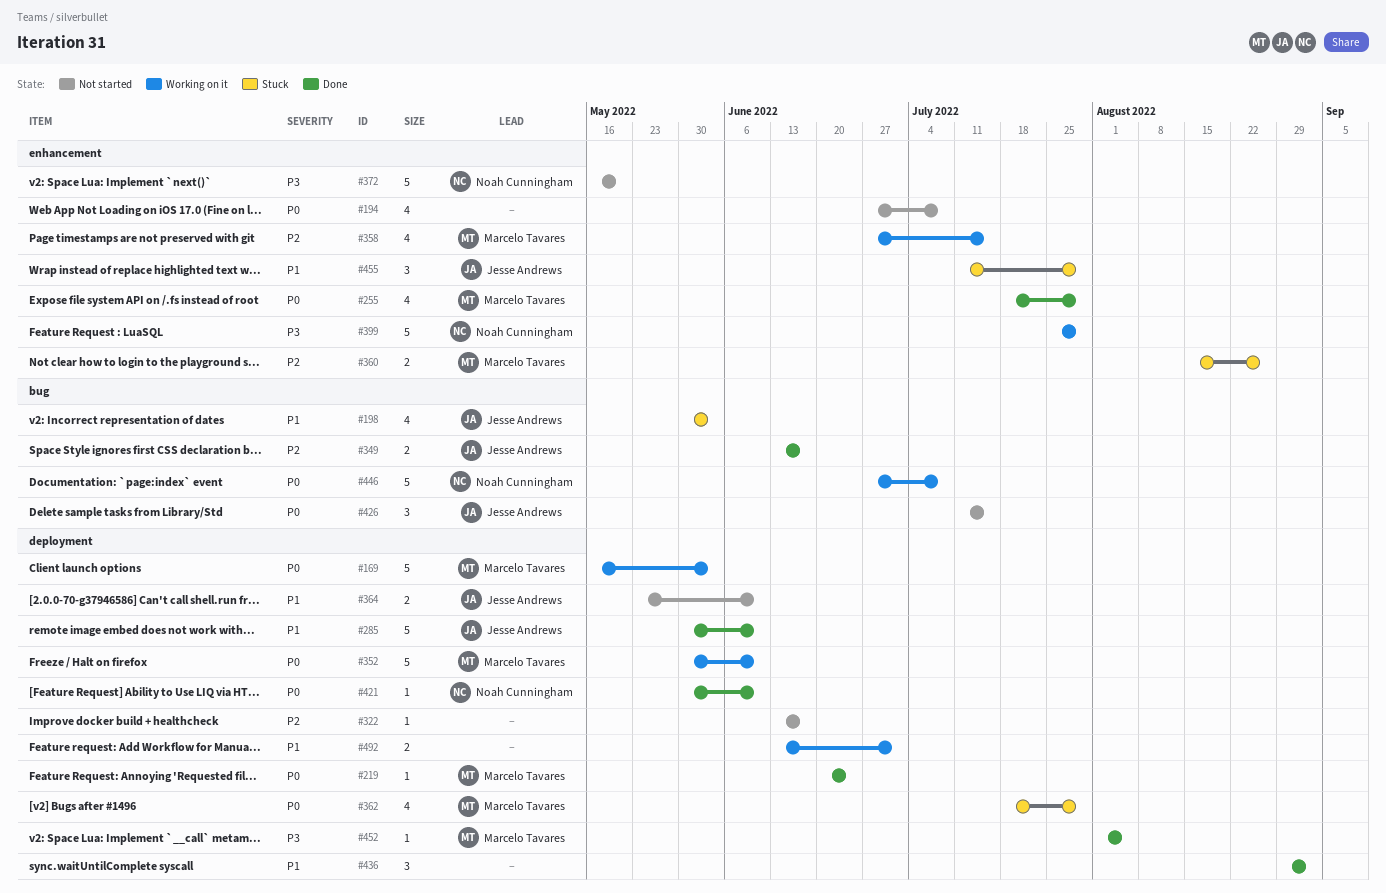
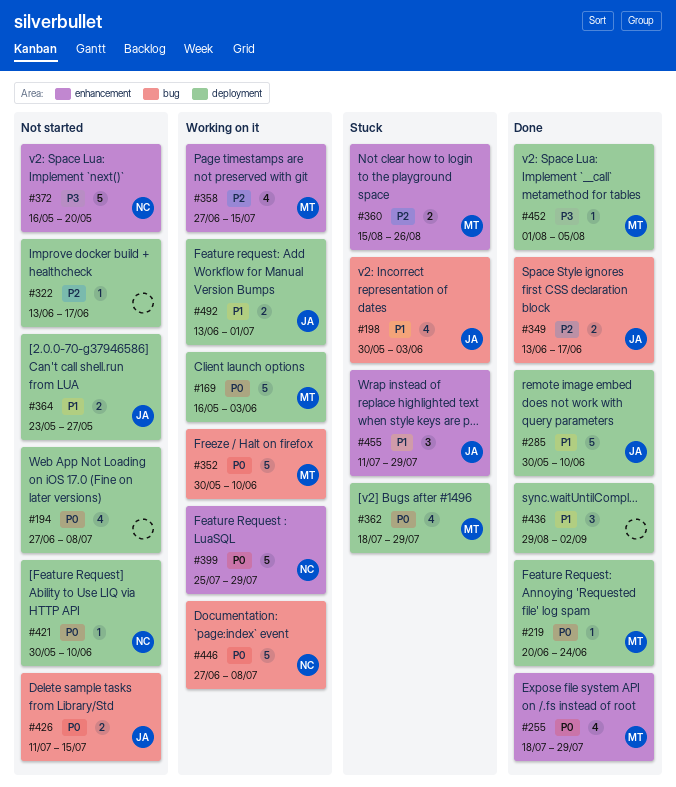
#194, label: enhancement -> deployment
#352, label: deployment -> bug
#364, due: Jun 10 -> May 27
#399, priority: P3 -> P0
#421, status: Done -> Not started
#426, estimate: 3 -> 2
#492, owner: none -> Jesse Andrews

